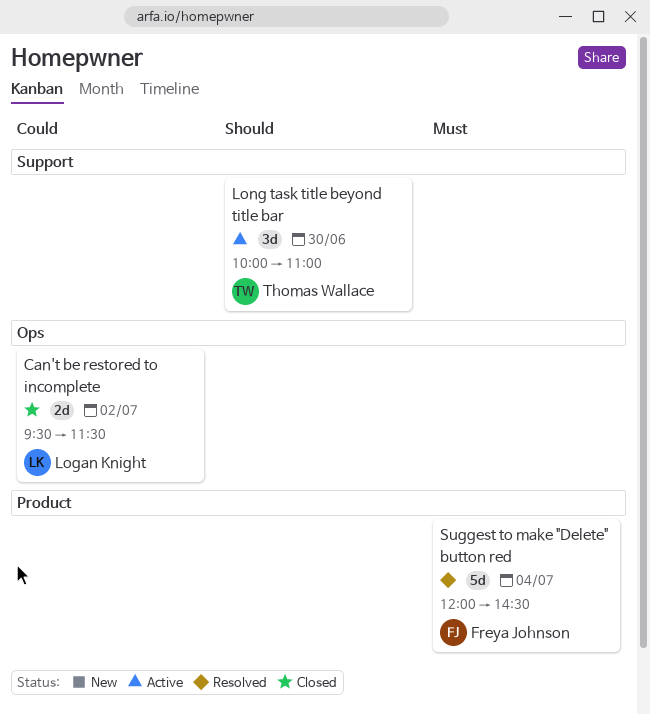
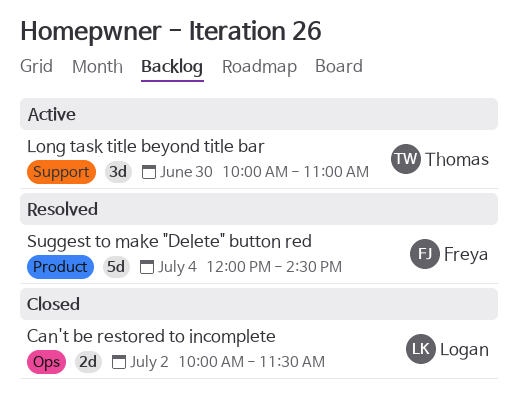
Can't be restored to incomplete, begins: 09:30 -> 10:00

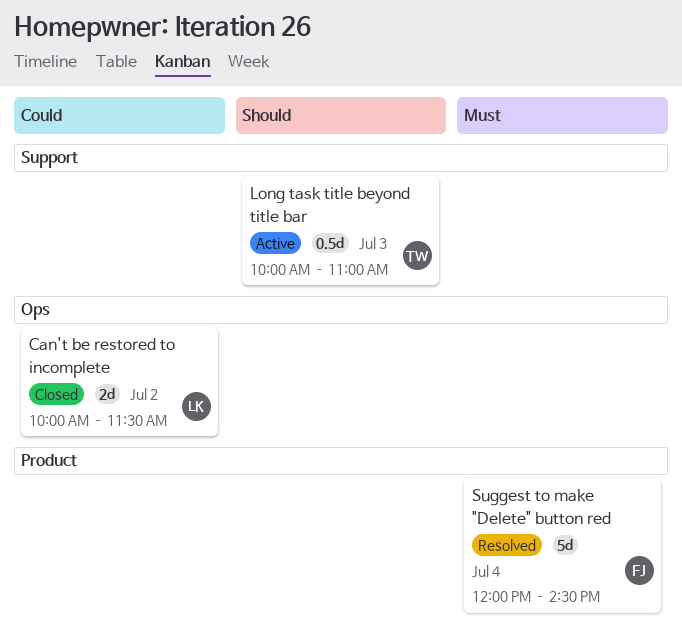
Long task title beyond title bar, estimate: 3d -> 0.5d
Long task title beyond title bar, day: Jun 30 -> Jul 3

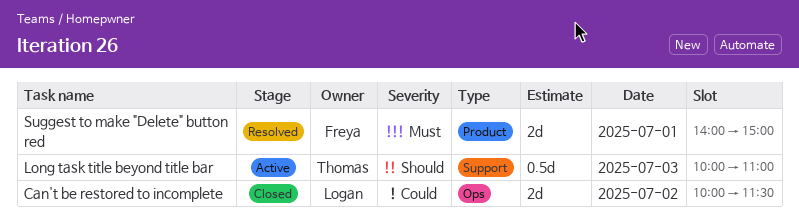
Suggest to make "Delete" button red, estimate: 5d -> 2d
Suggest to make "Delete" button red, day: Jul 4 -> Jul 1
Suggest to make "Delete" button red, begins: 12:00 -> 14:00
Suggest to make "Delete" button red, ends: 14:30 -> 15:00

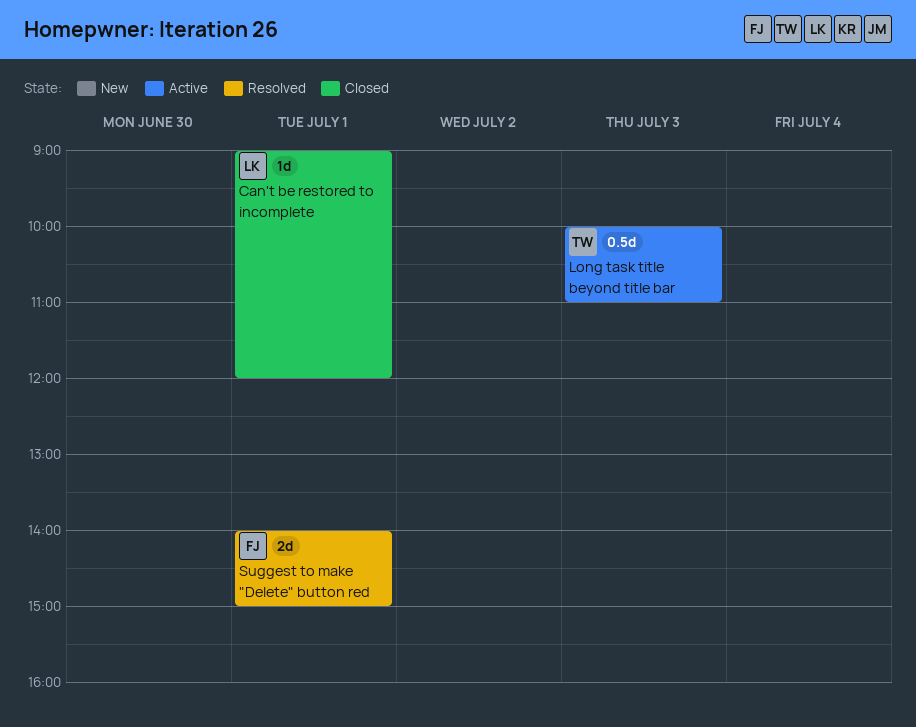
Can't be restored to incomplete, estimate: 2d -> 1d
Can't be restored to incomplete, day: Jul 2 -> Jul 1
Can't be restored to incomplete, begins: 10:00 -> 09:00
Can't be restored to incomplete, ends: 11:30 -> 12:00

